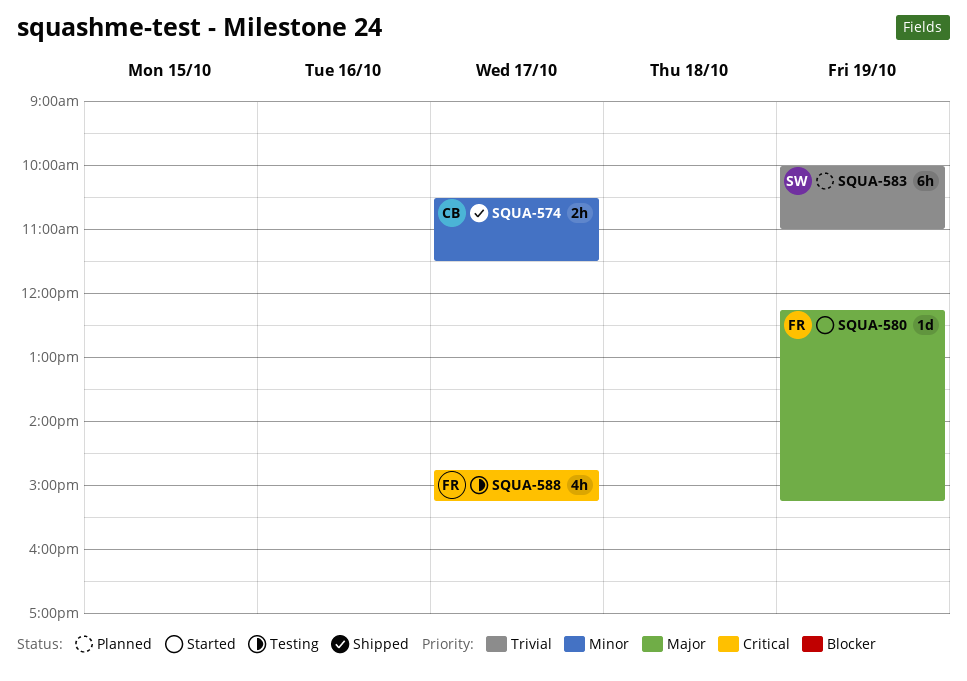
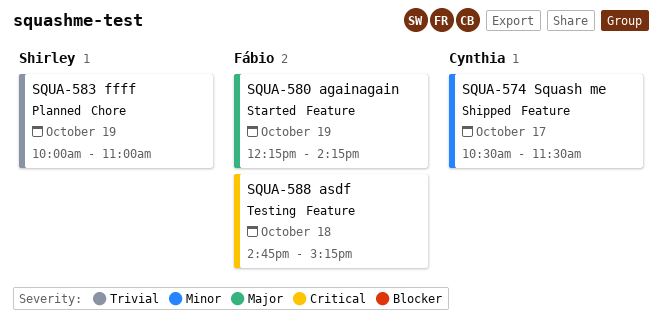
SQUA-580, ends: 15:15 -> 14:15
SQUA-588, day: Oct 17 -> Oct 18

